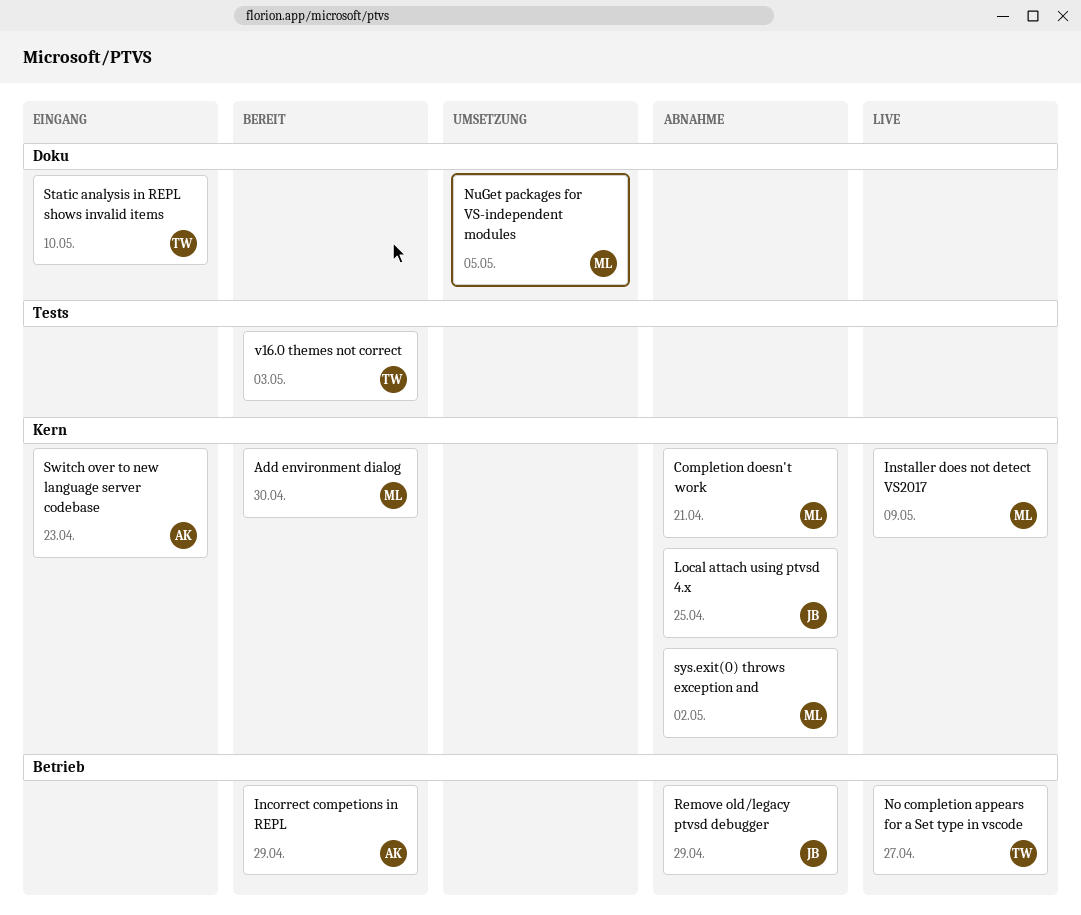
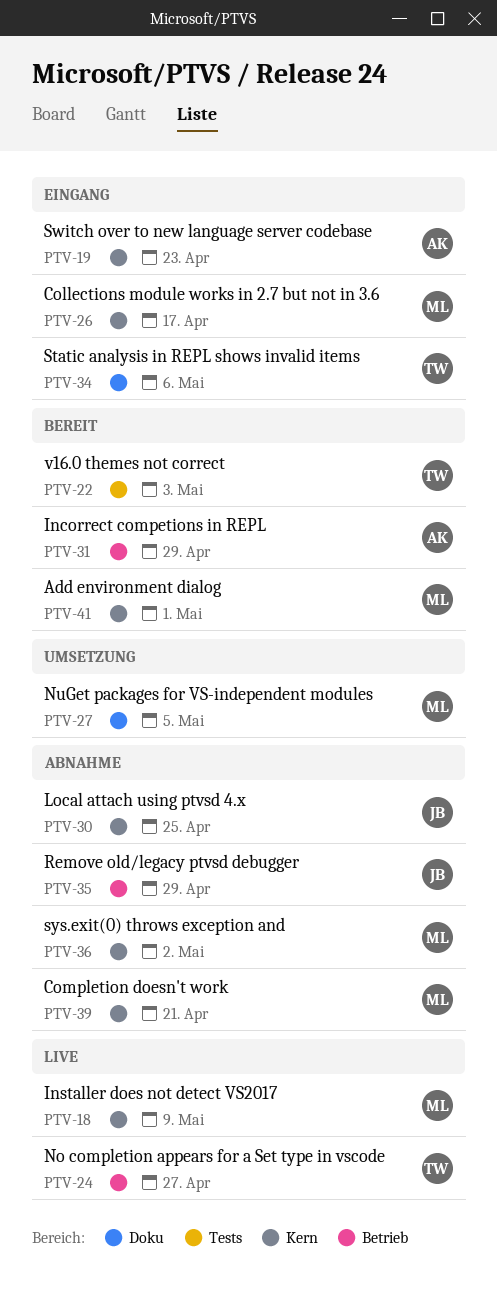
Add environment dialog, due: Apr 30 -> May 1
Collections module works in 2.7 but not in 3.6: none -> present
Static analysis in REPL shows invalid items, due: May 10 -> May 6

